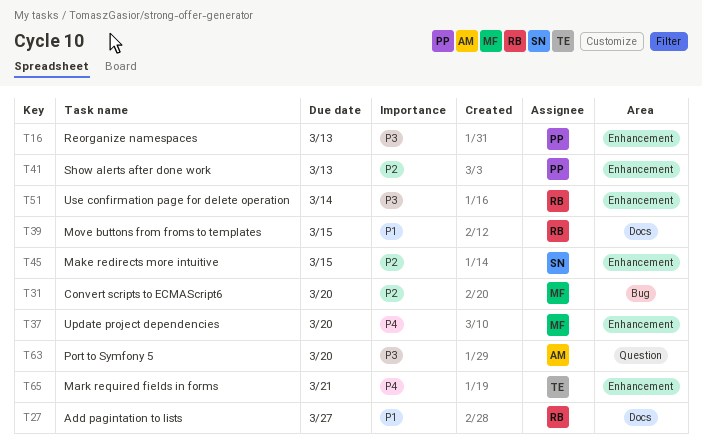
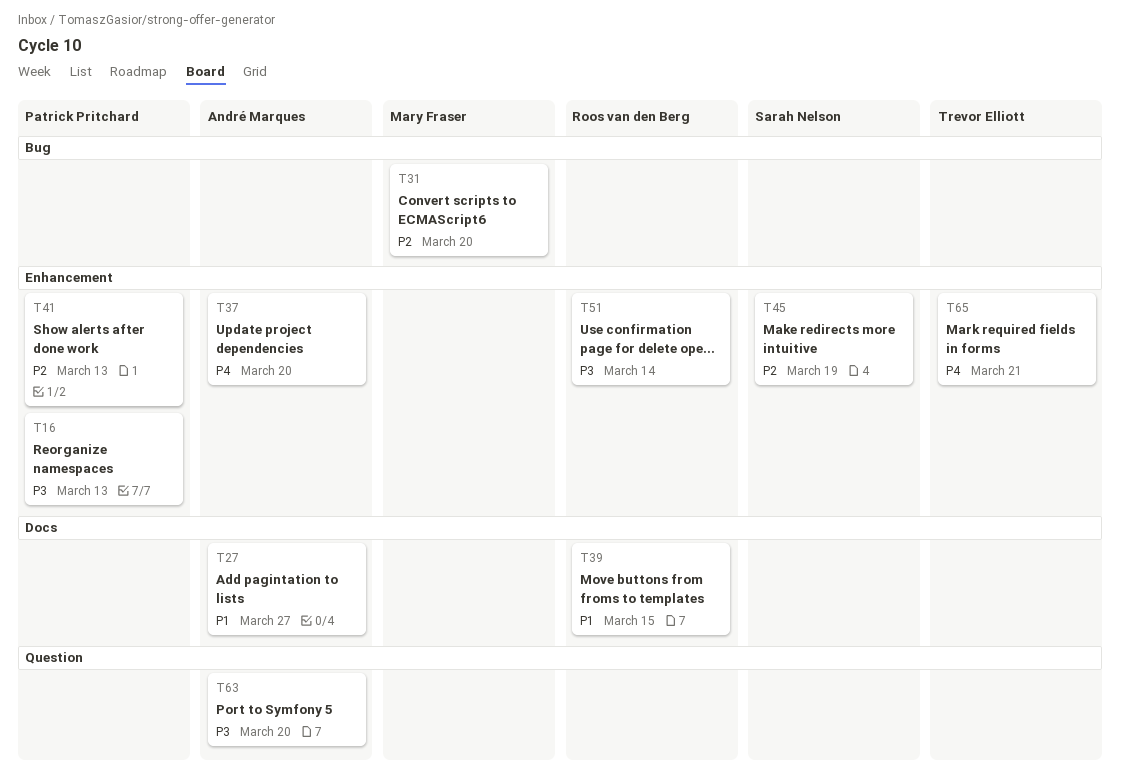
T27, owner: Roos van den Berg -> André Marques
T37, owner: Mary Fraser -> André Marques
T45, due: Mar 15 -> Mar 19

